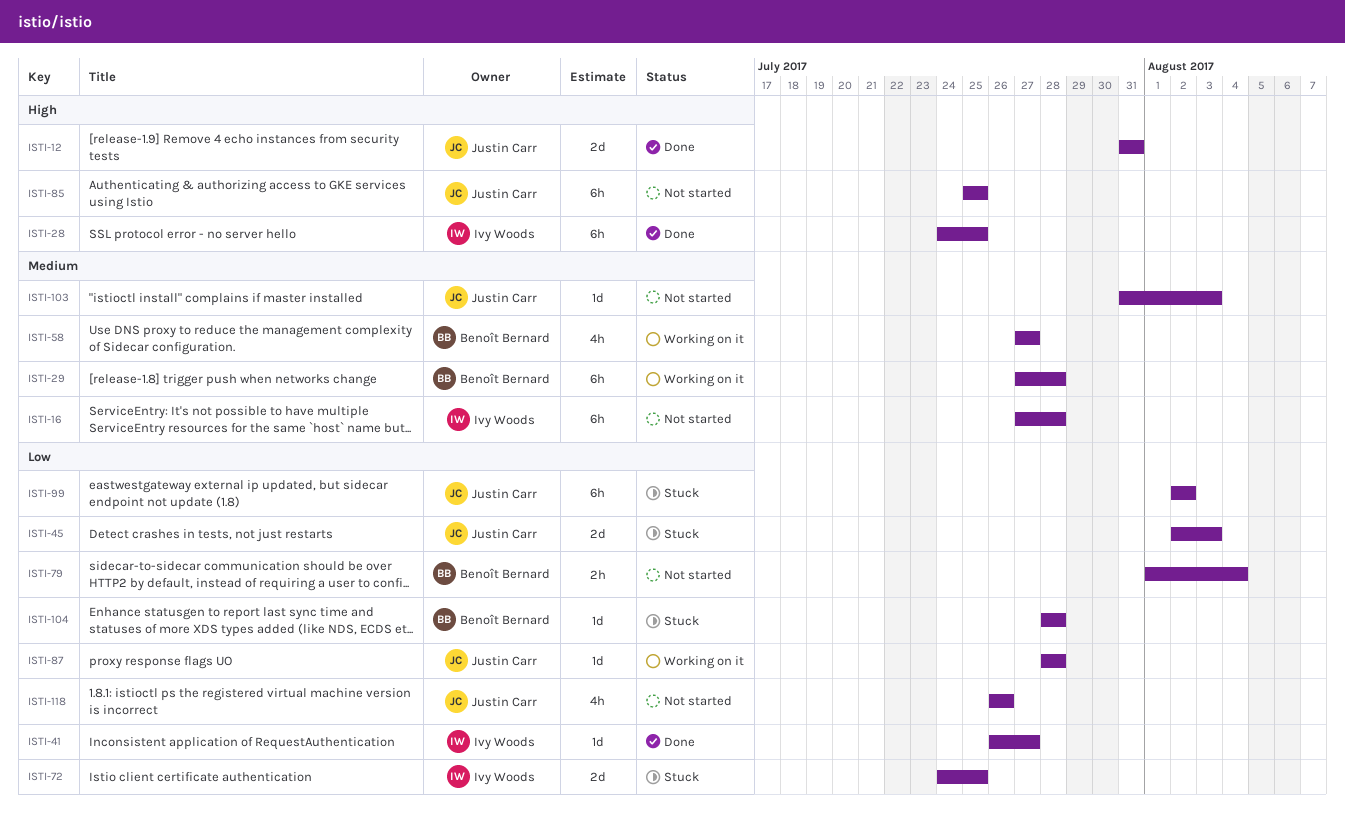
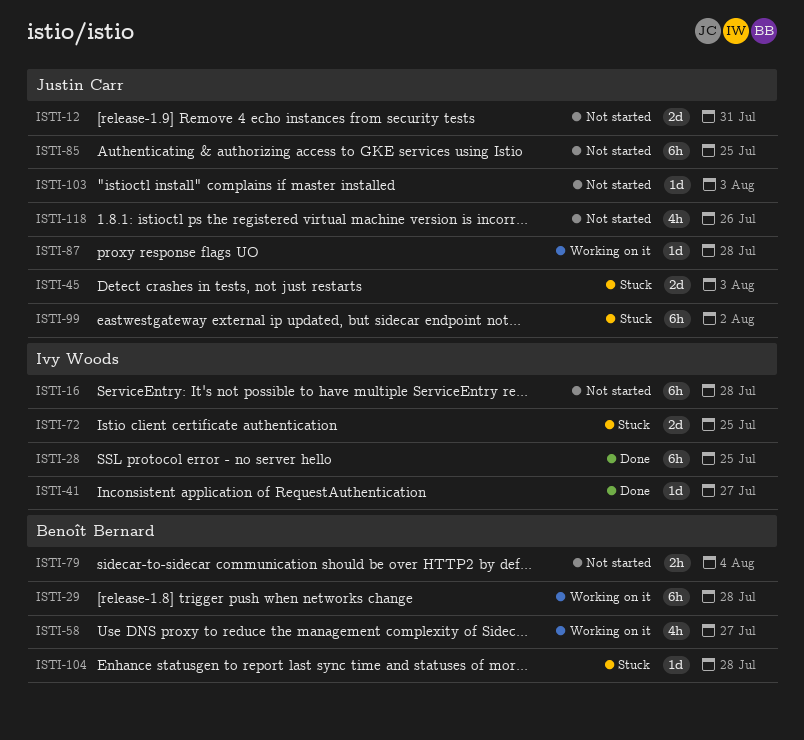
ISTI-12, status: Done -> Not started

